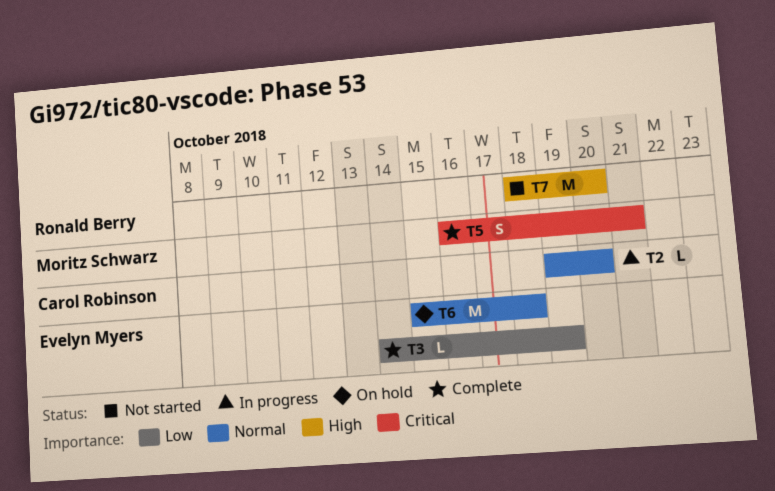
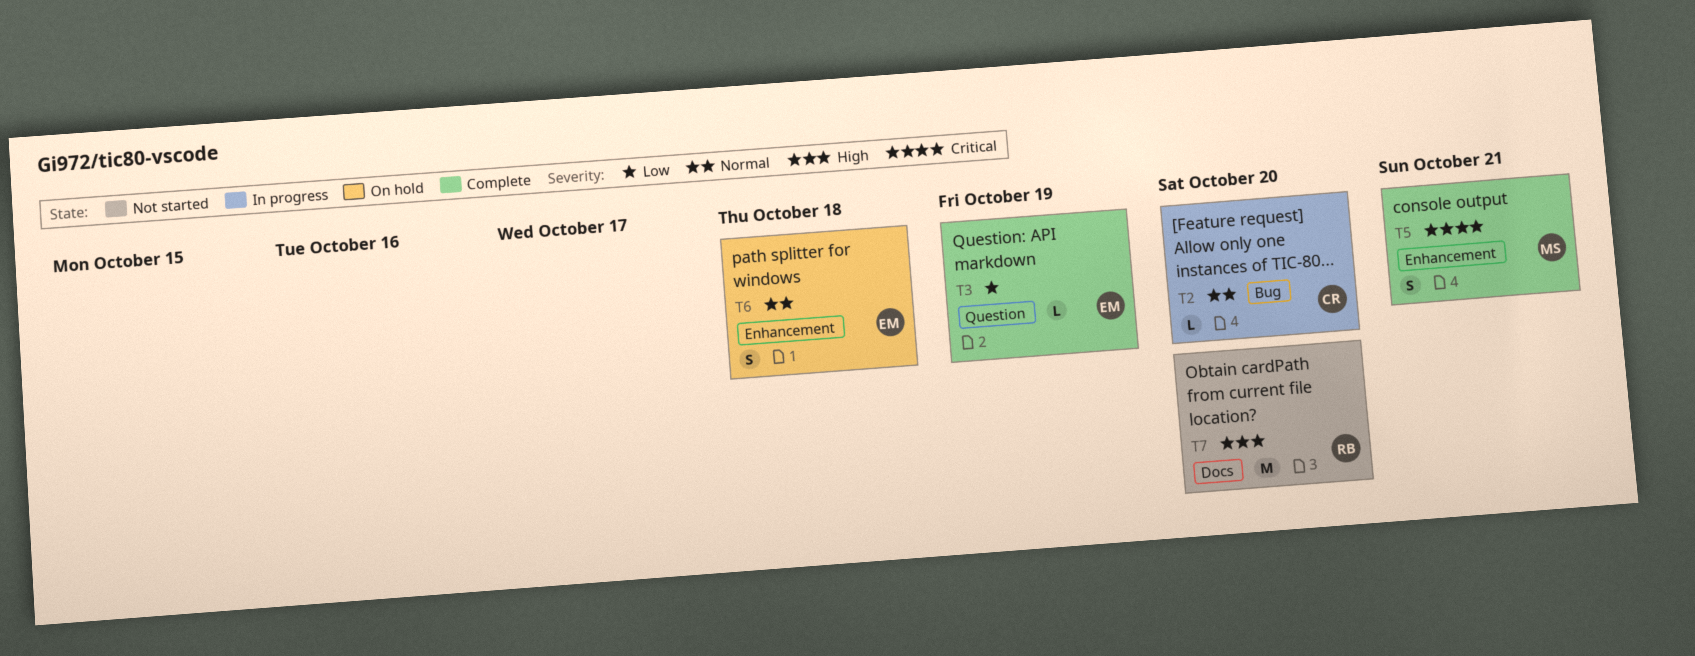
T6, estimate: M -> S

